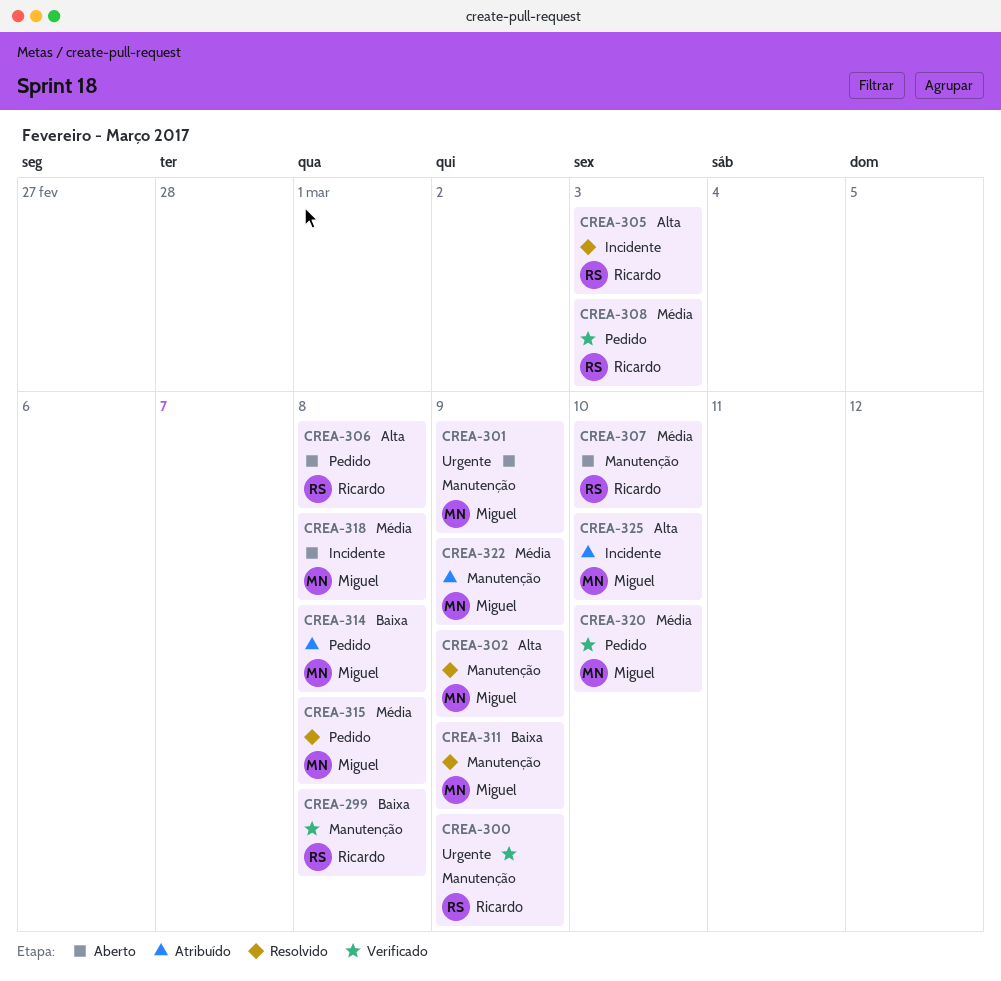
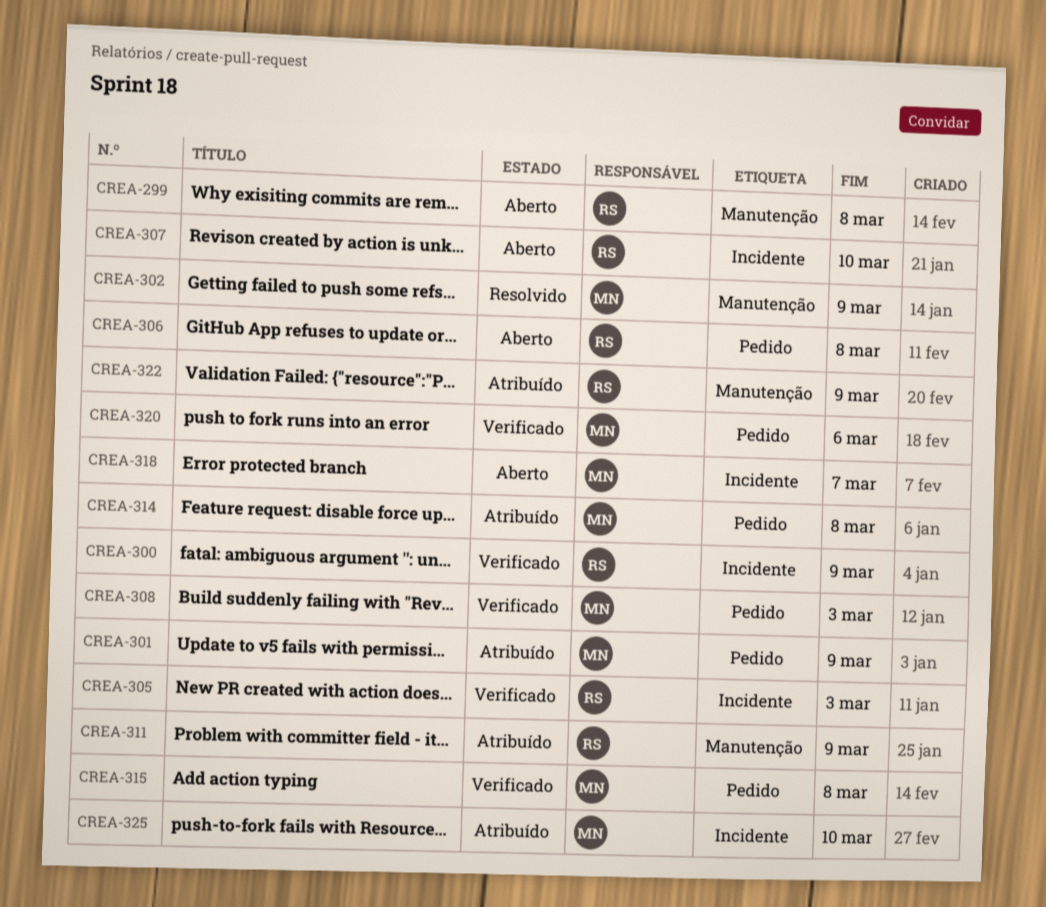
CREA-299, status: Verificado -> Aberto
CREA-300, label: Manutenção -> Incidente
CREA-301, status: Aberto -> Atribuído
CREA-301, label: Manutenção -> Pedido
CREA-305, status: Resolvido -> Verificado
CREA-307, label: Manutenção -> Incidente
CREA-308, owner: Ricardo -> Miguel
CREA-311, status: Resolvido -> Atribuído
CREA-311, owner: Miguel -> Ricardo
CREA-315, status: Resolvido -> Verificado
CREA-318, due: Mar 8 -> Mar 7
CREA-320, due: Mar 10 -> Mar 6
CREA-322, owner: Miguel -> Ricardo

